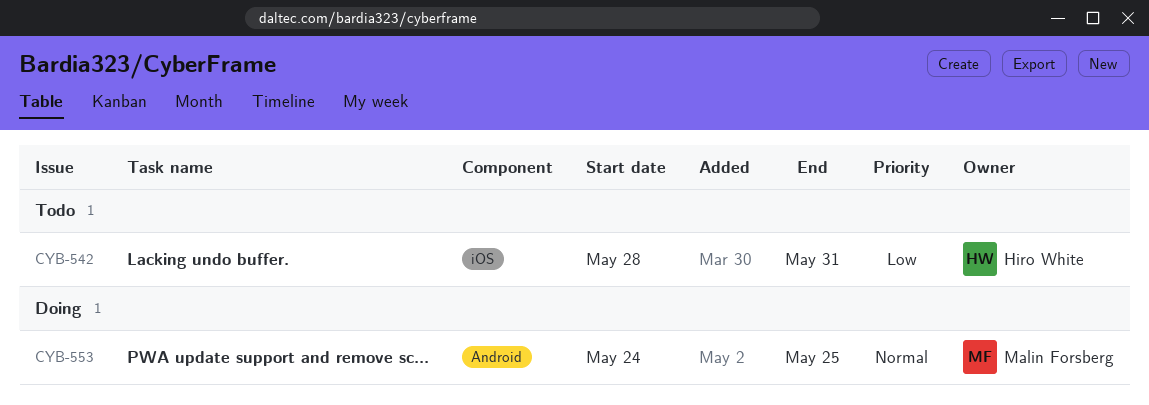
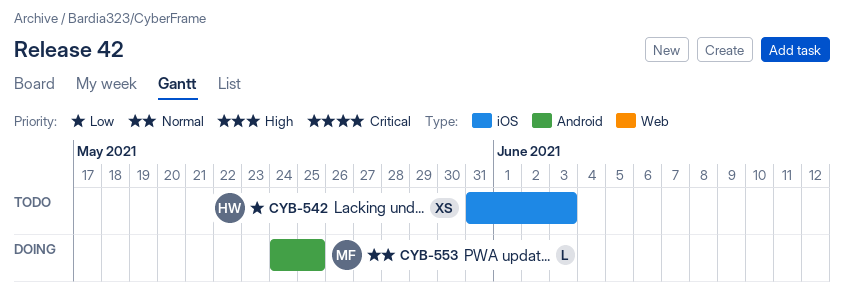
CYB-542, start: May 28 -> May 31
CYB-542, due: May 31 -> Jun 3

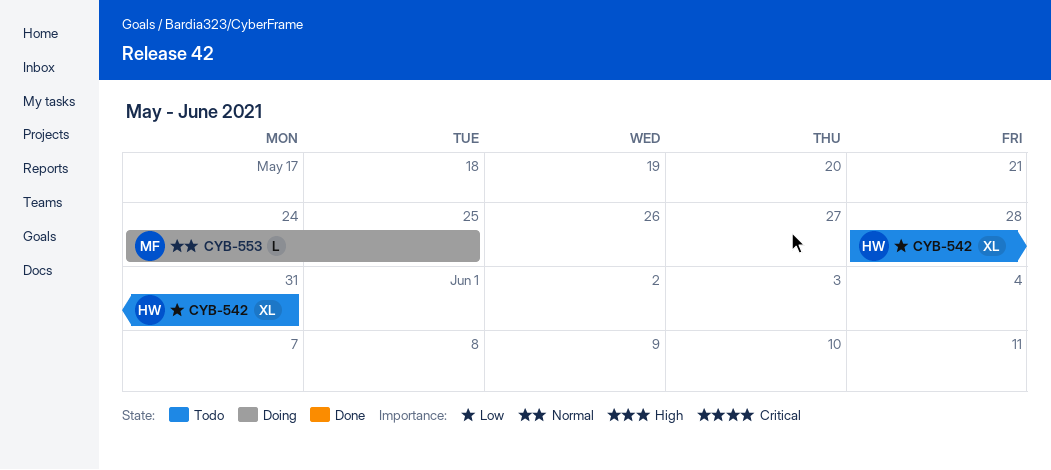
CYB-542, estimate: XS -> XL
CYB-542, start: May 31 -> May 28
CYB-542, due: Jun 3 -> May 31

